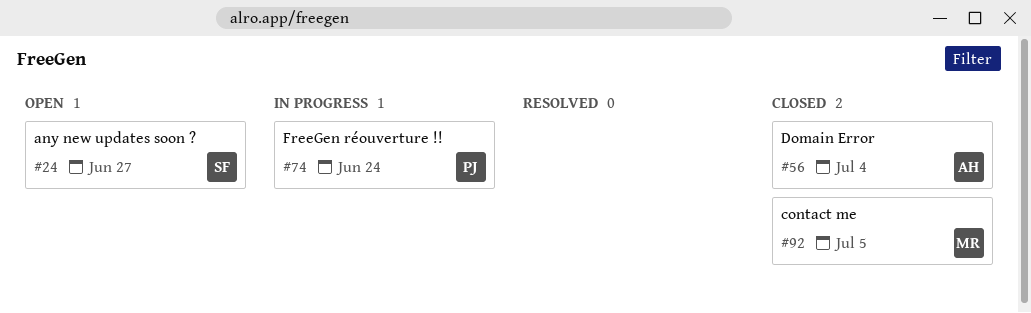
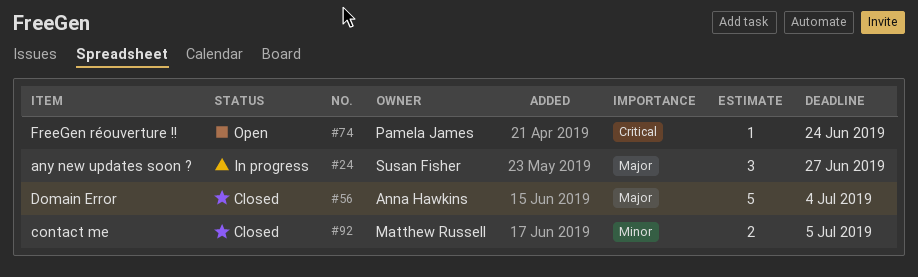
#24, status: Open -> In progress
#74, status: In progress -> Open

